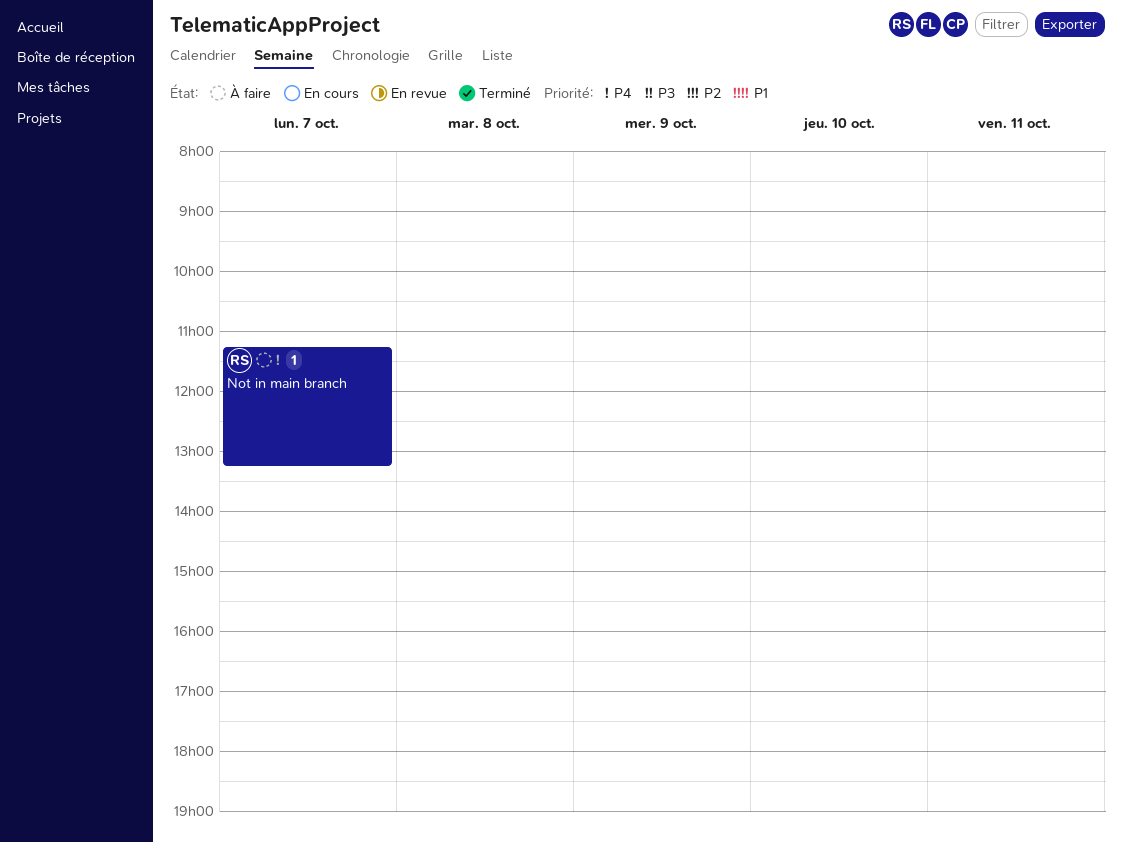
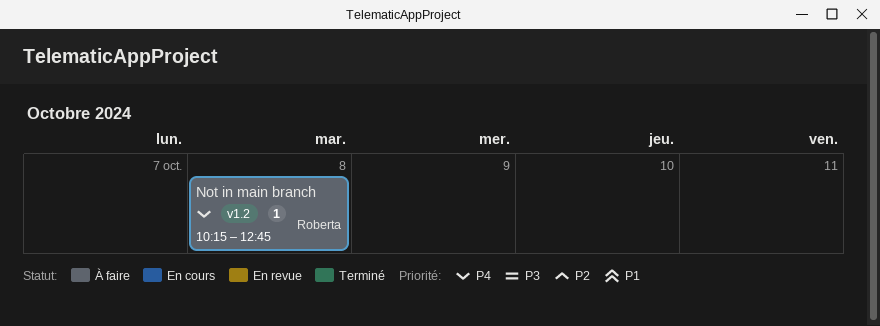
Not in main branch, day: Oct 7 -> Oct 8
Not in main branch, begins: 11:15 -> 10:15
Not in main branch, ends: 13:15 -> 12:45

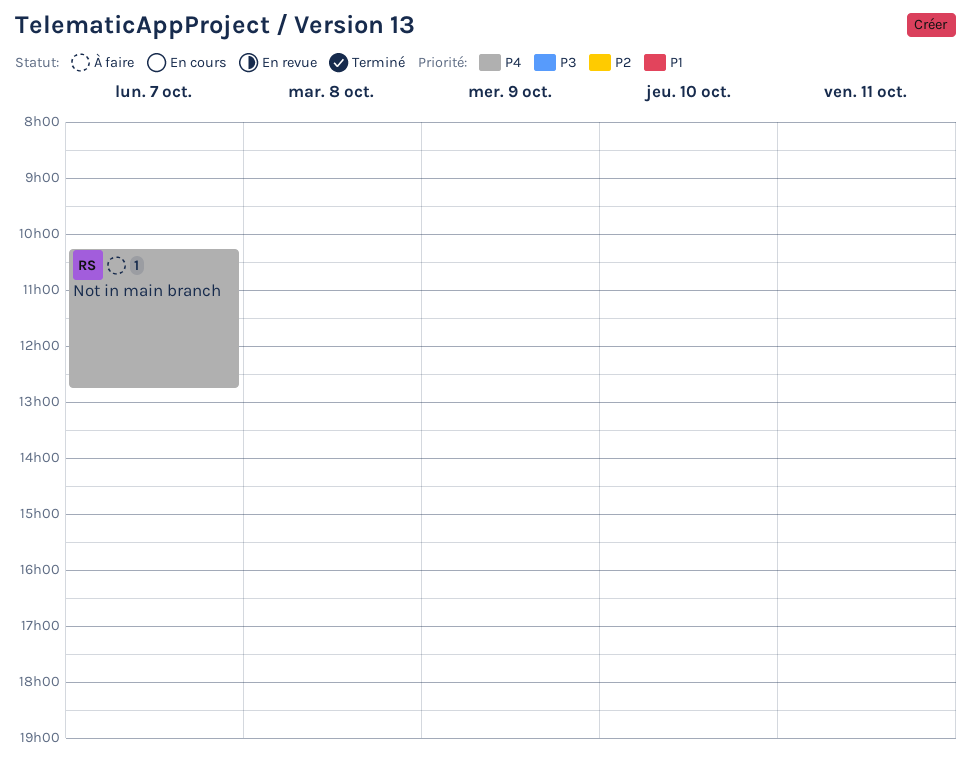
Not in main branch, day: Oct 8 -> Oct 7

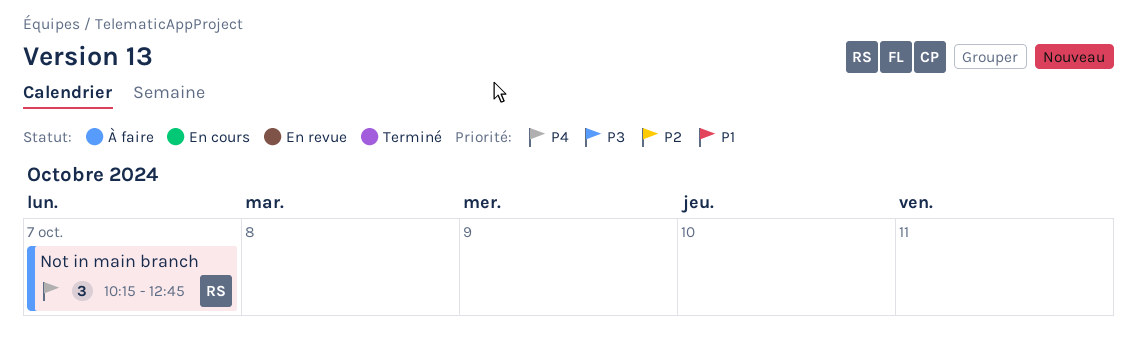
Not in main branch, estimate: 1 -> 3

